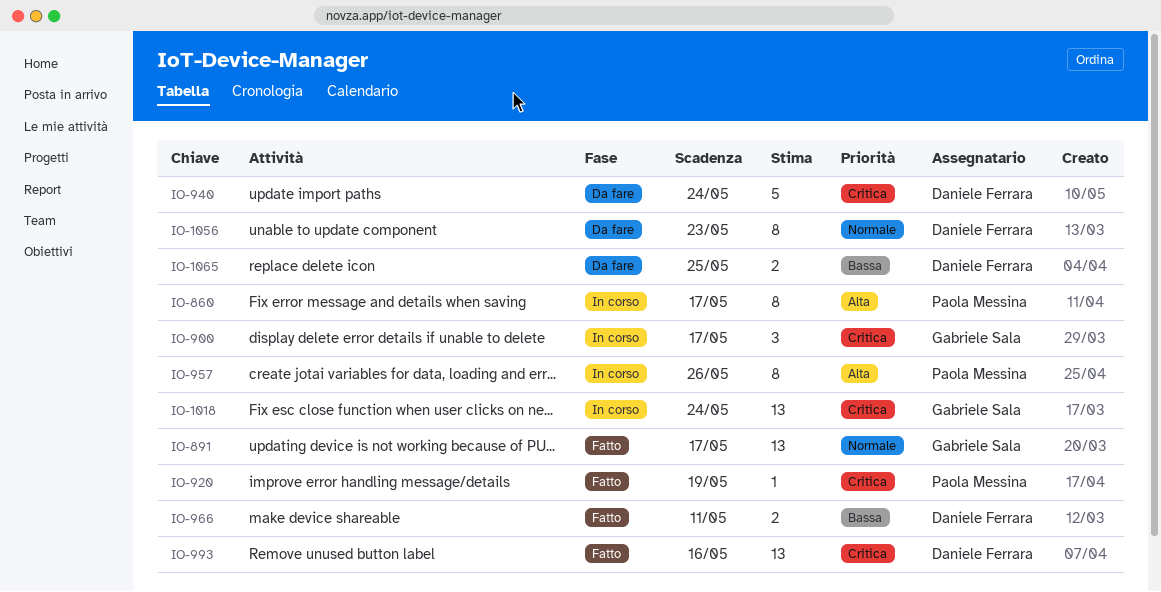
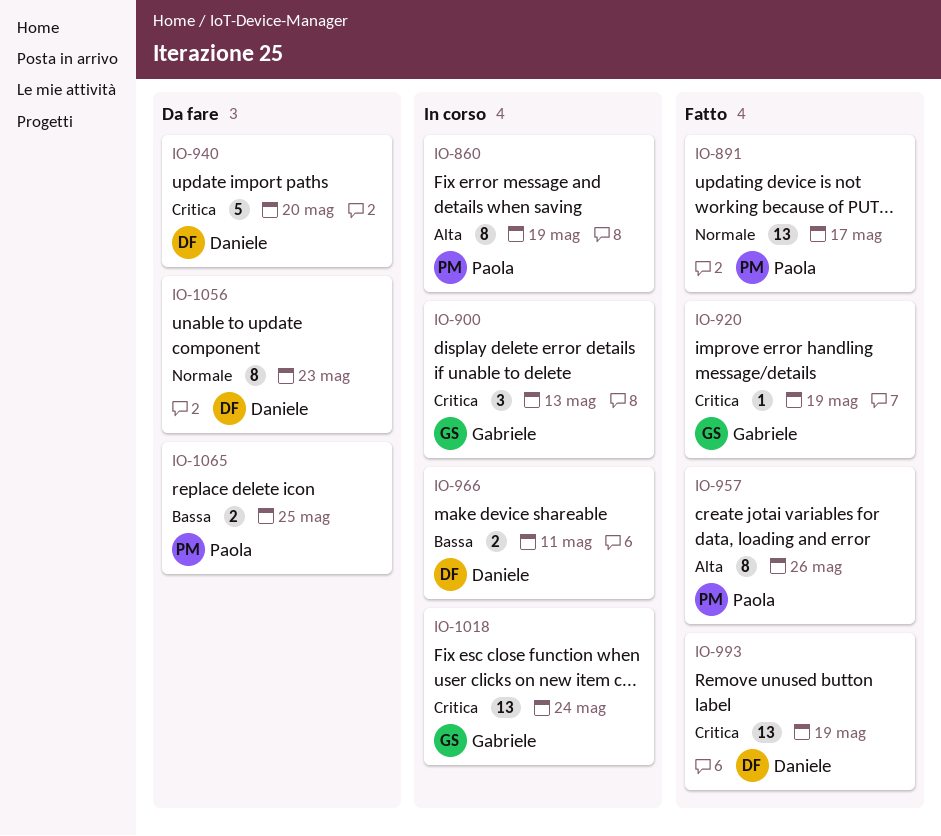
IO-860, due: May 17 -> May 19
IO-891, owner: Gabriele Sala -> Paola Messina
IO-900, due: May 17 -> May 13
IO-920, owner: Paola Messina -> Gabriele Sala
IO-940, due: May 24 -> May 20
IO-957, status: In corso -> Fatto
IO-966, status: Fatto -> In corso
IO-993, due: May 16 -> May 19
IO-1065, owner: Daniele Ferrara -> Paola Messina

